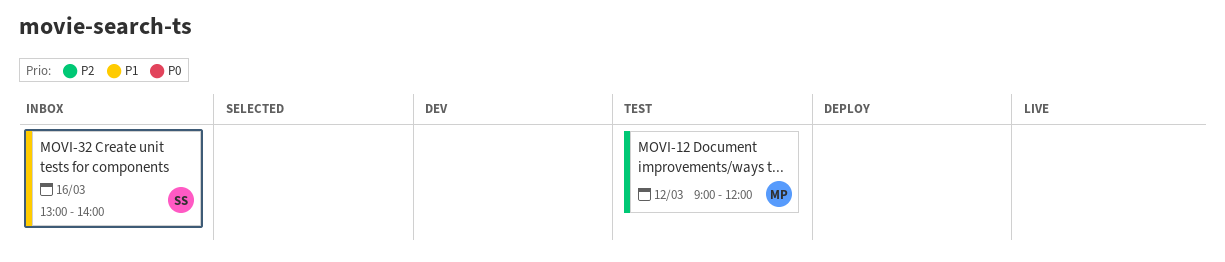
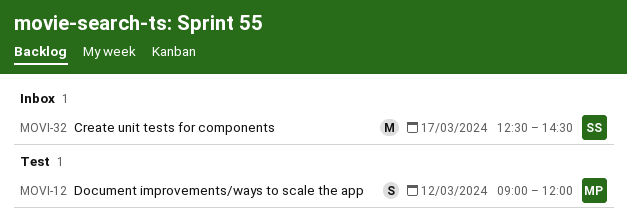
MOVI-32, day: Mar 16 -> Mar 17
MOVI-32, begins: 13:00 -> 12:30
MOVI-32, ends: 14:00 -> 14:30

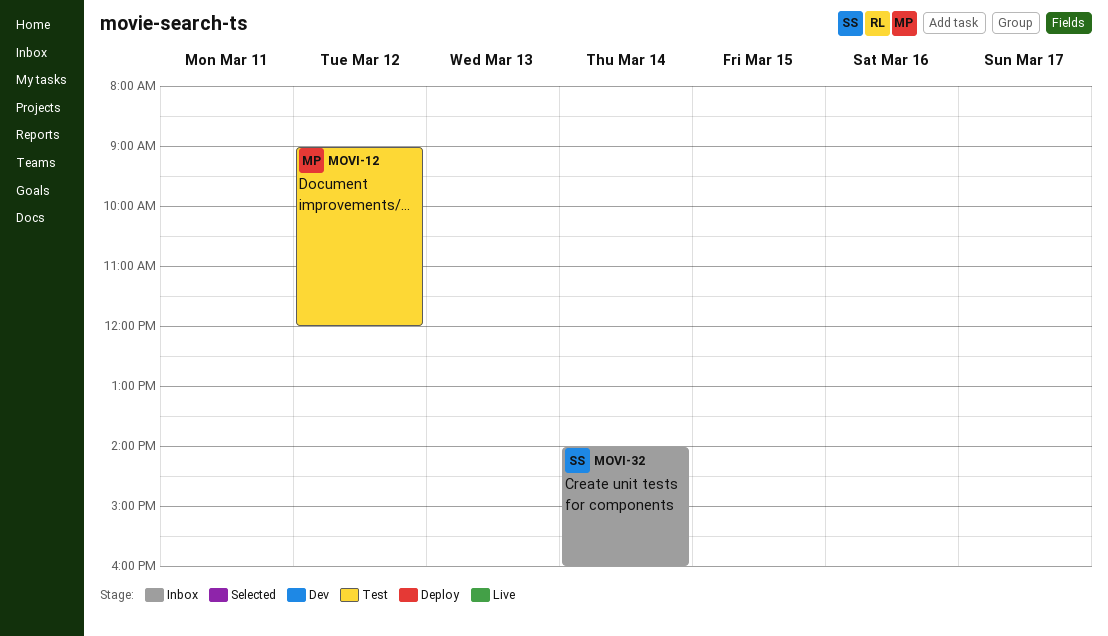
MOVI-32, day: Mar 17 -> Mar 14
MOVI-32, begins: 12:30 -> 14:00
MOVI-32, ends: 14:30 -> 16:00

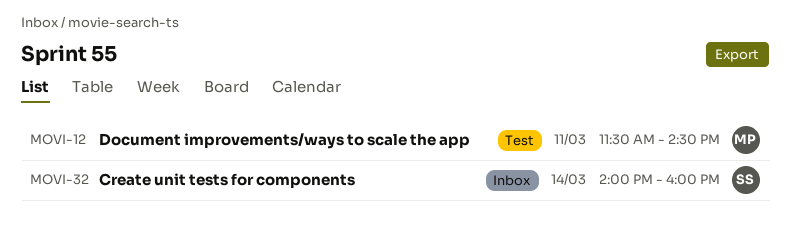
MOVI-12, day: Mar 12 -> Mar 11
MOVI-12, begins: 09:00 -> 11:30
MOVI-12, ends: 12:00 -> 14:30

